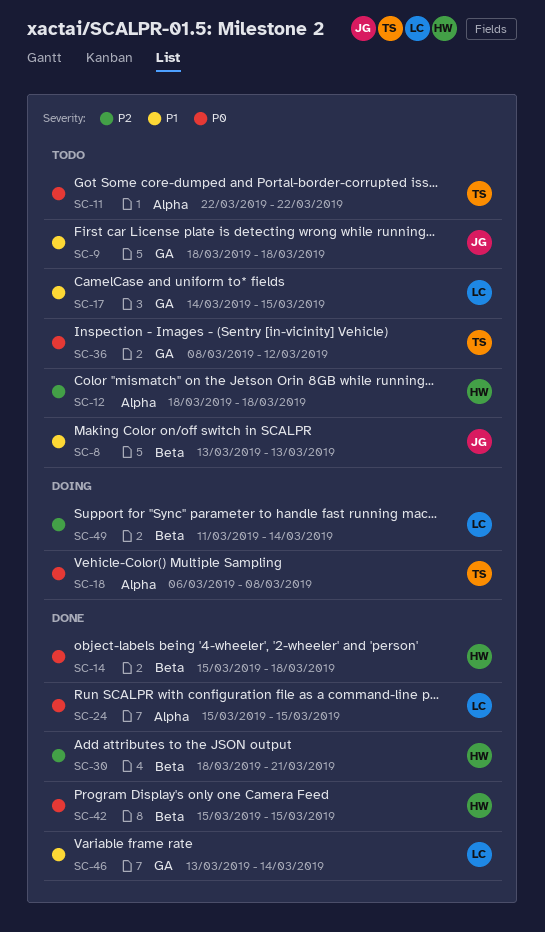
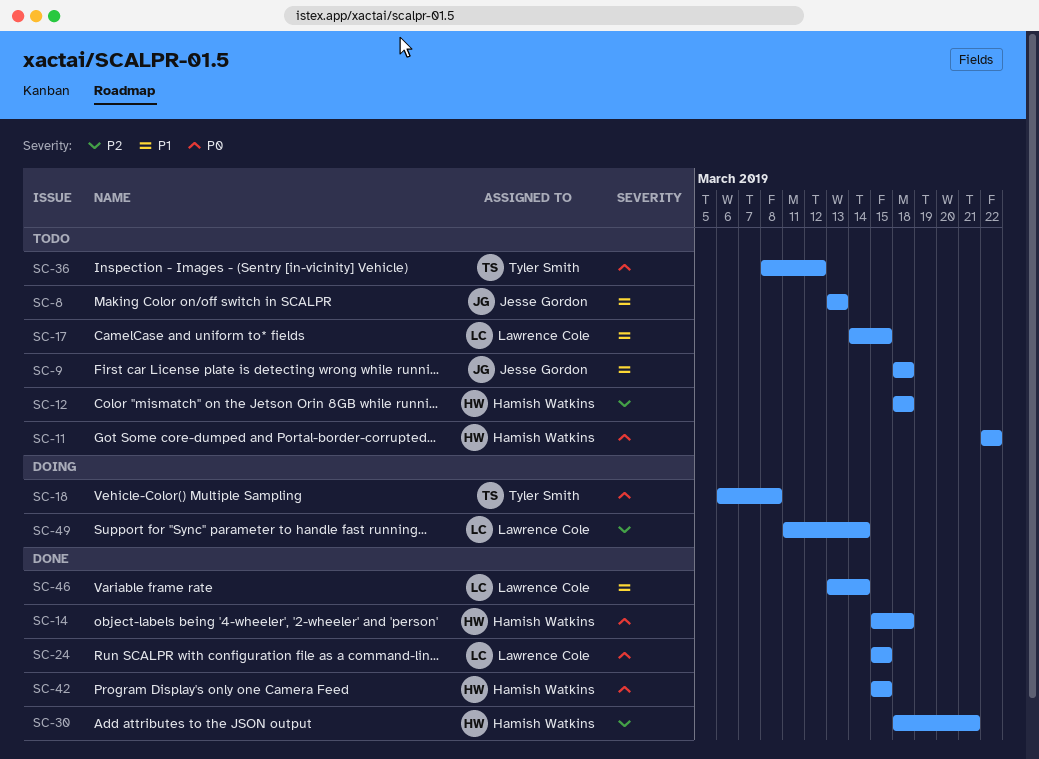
SC-11, owner: Tyler Smith -> Hamish Watkins

